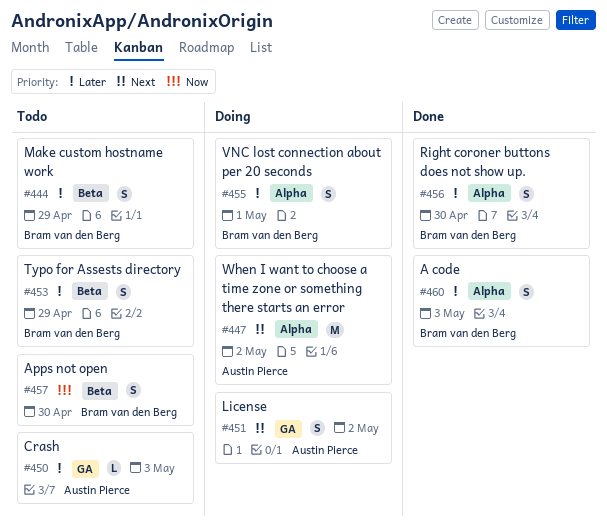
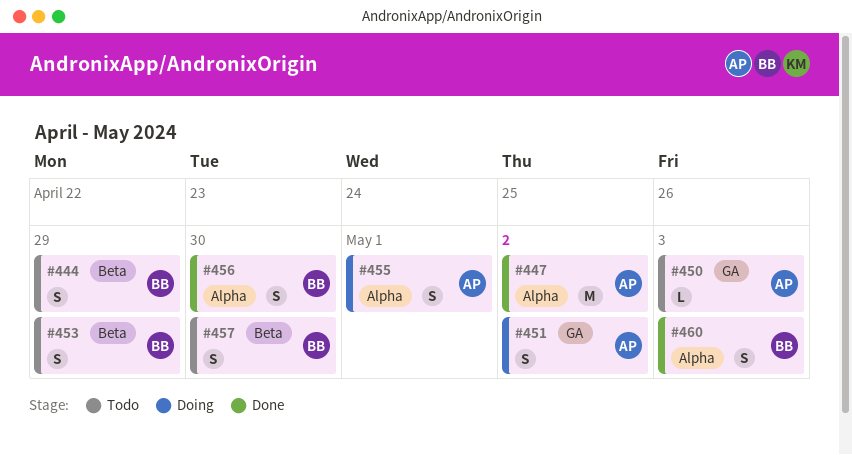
#447, status: Doing -> Done
#455, owner: Bram van den Berg -> Austin Pierce

